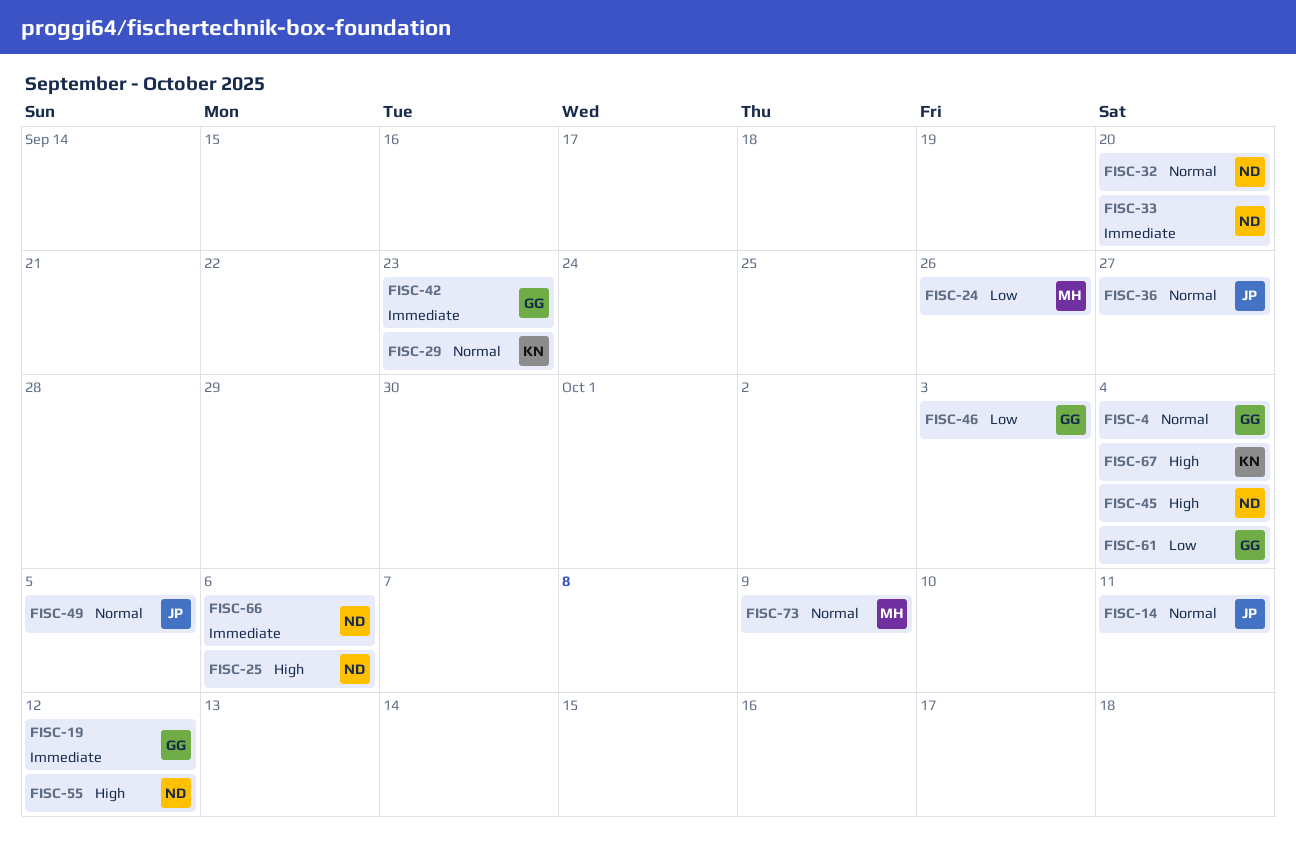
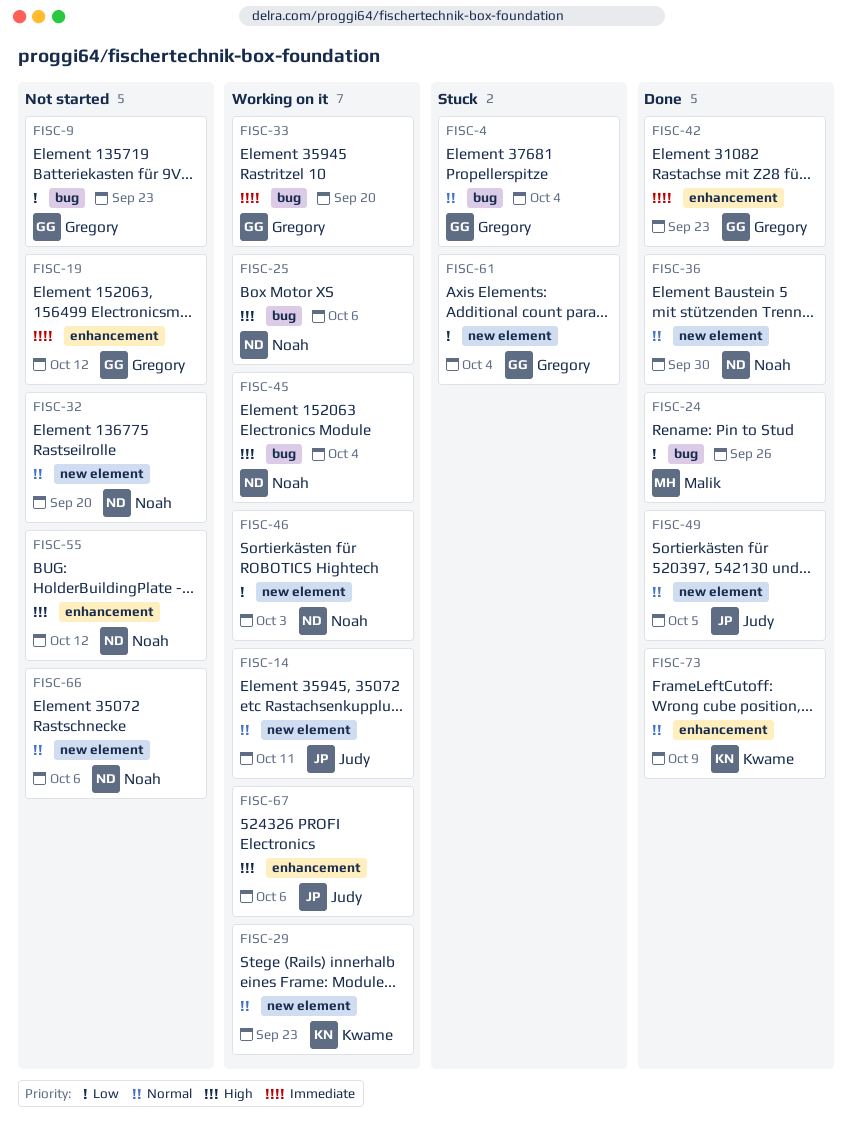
FISC-9: none -> present
FISC-33, owner: Noah -> Gregory
FISC-36, owner: Judy -> Noah
FISC-36, due: Sep 27 -> Sep 30
FISC-46, owner: Gregory -> Noah
FISC-66, priority: Immediate -> Normal
FISC-67, owner: Kwame -> Judy
FISC-67, due: Oct 4 -> Oct 6
FISC-73, owner: Malik -> Kwame

